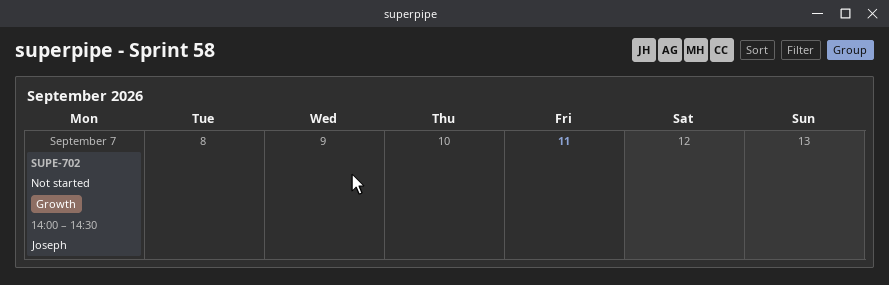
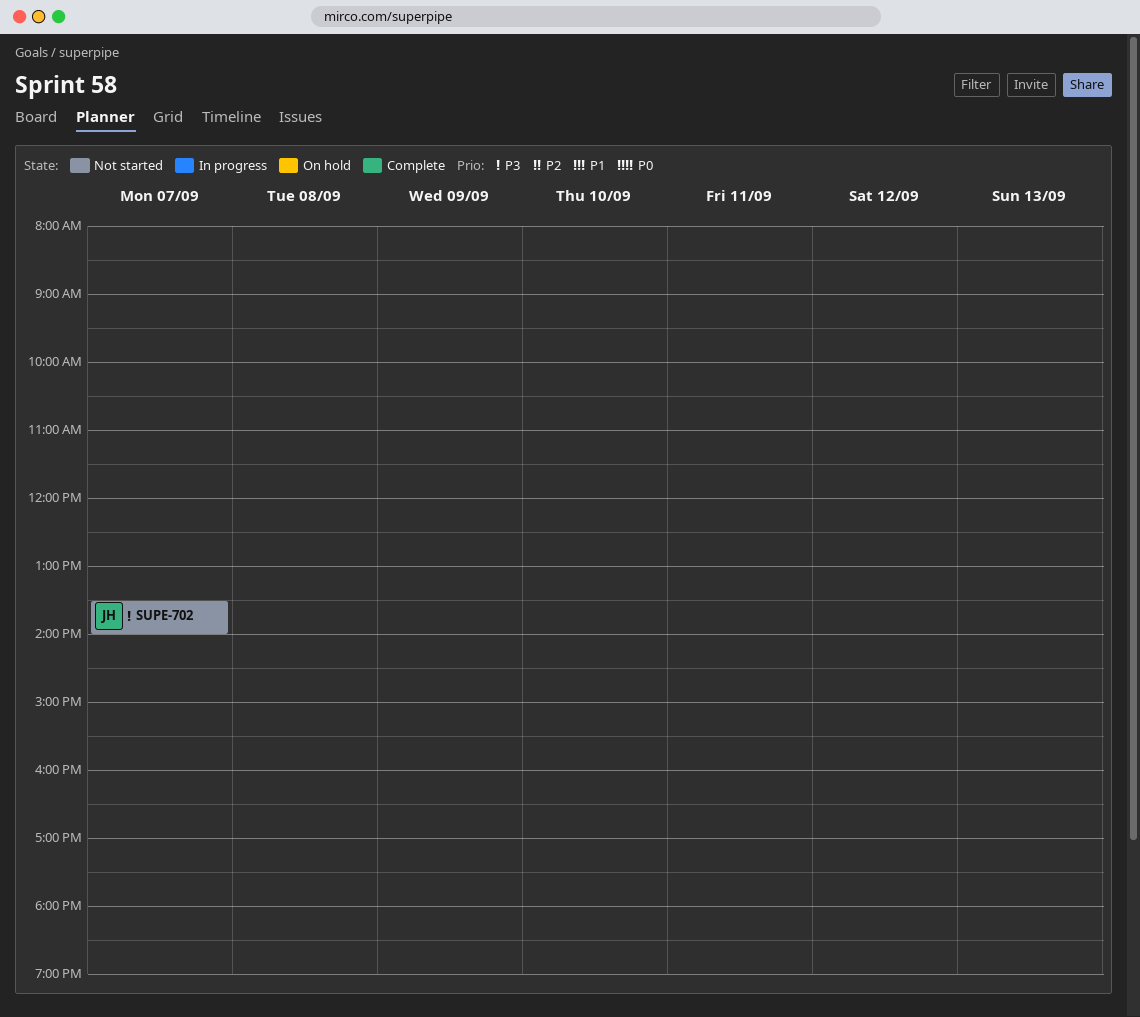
SUPE-702, begins: 14:00 -> 13:30
SUPE-702, ends: 14:30 -> 14:00

